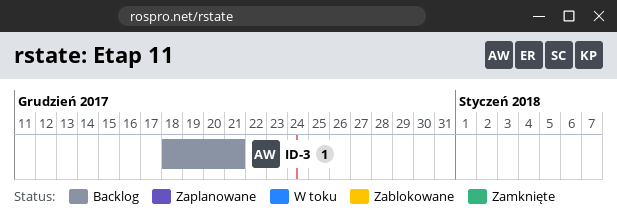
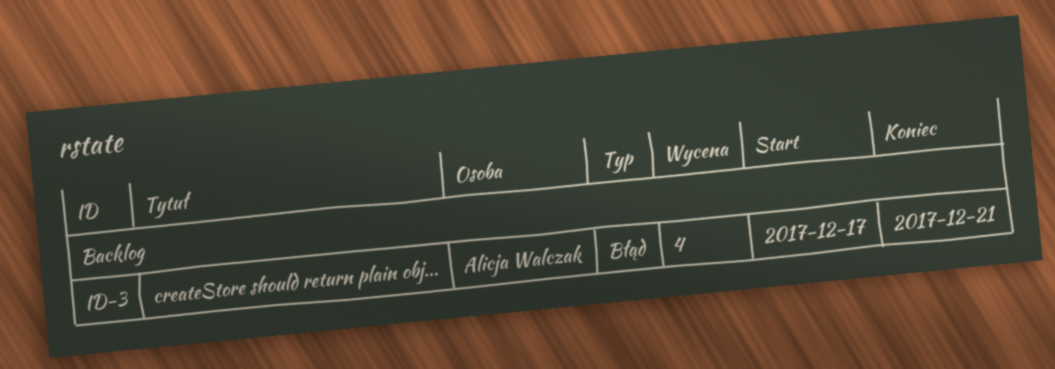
ID-3, estimate: 1 -> 4
ID-3, start: Dec 18 -> Dec 17

